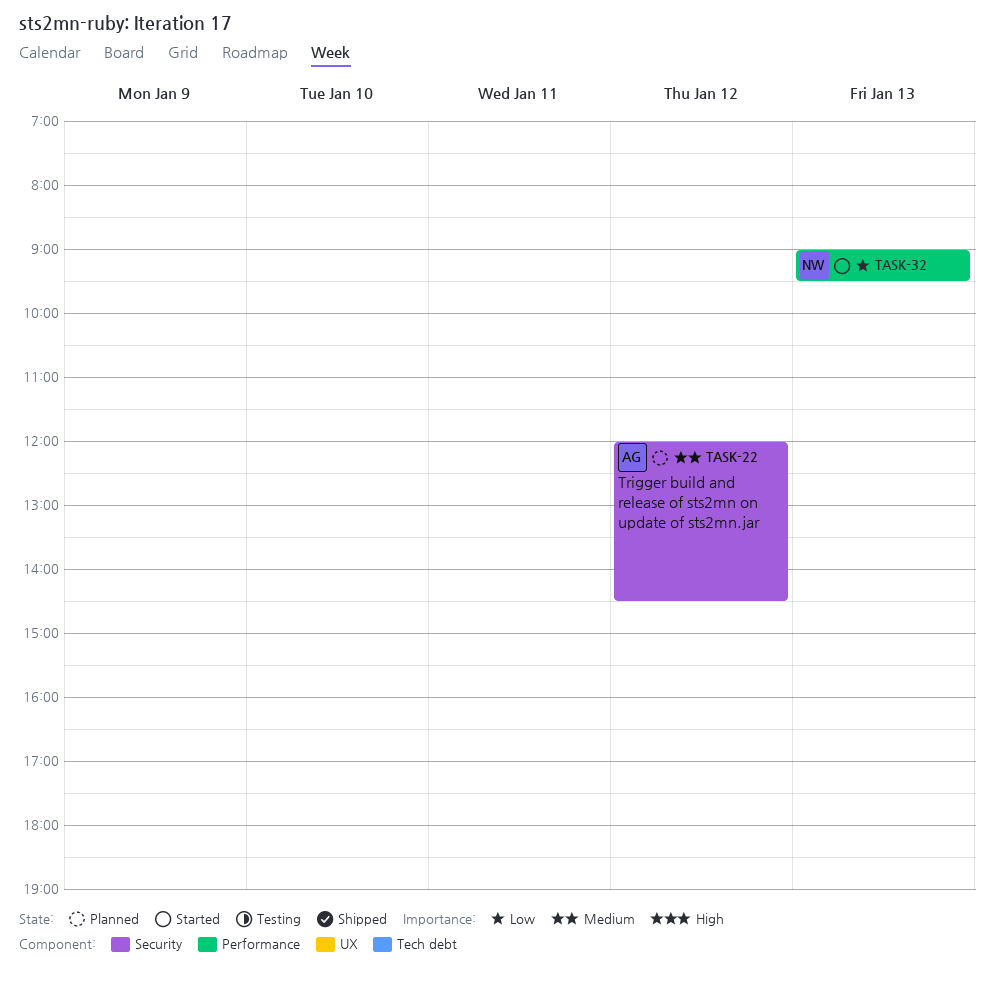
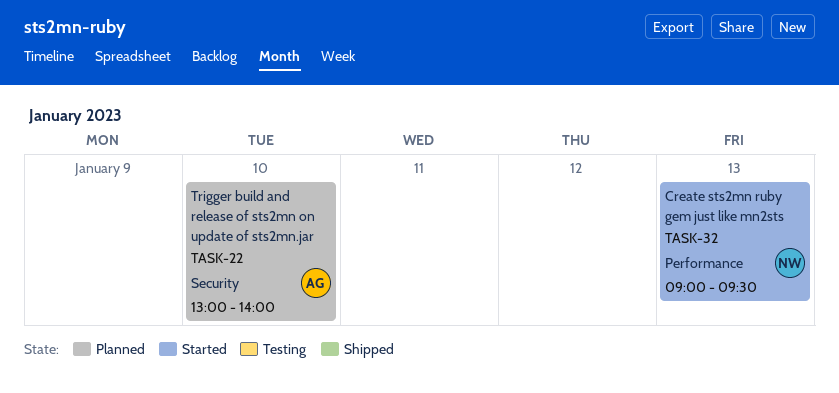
TASK-22, day: Jan 12 -> Jan 10
TASK-22, begins: 12:00 -> 13:00
TASK-22, ends: 14:30 -> 14:00

